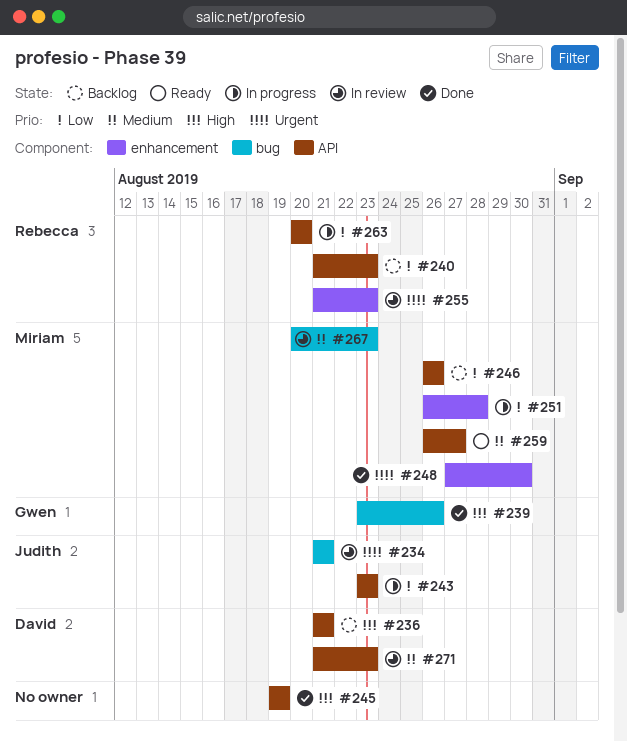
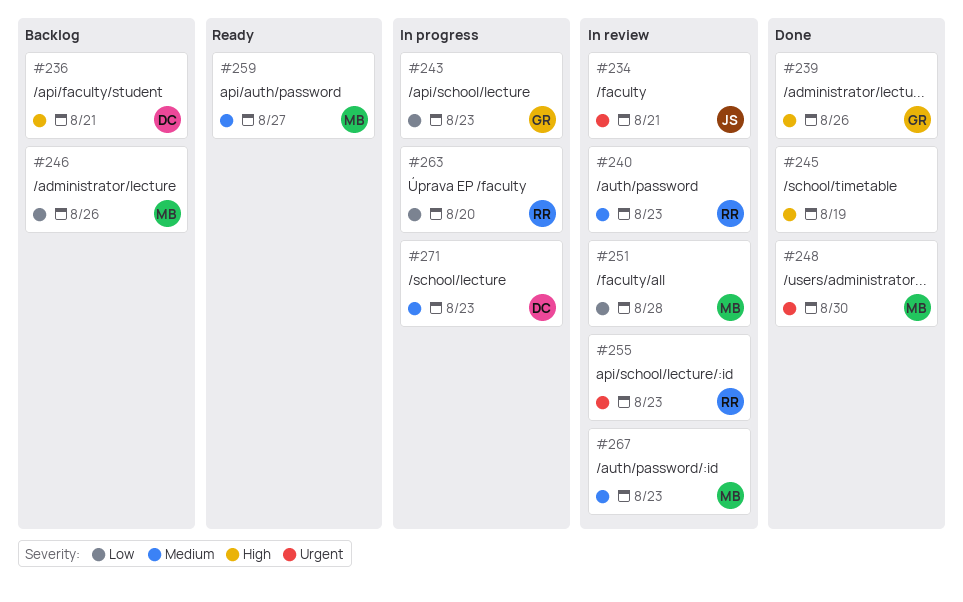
#240, status: Backlog -> In review
#240, priority: Low -> Medium
#243, owner: Judith -> Gwen
#251, status: In progress -> In review
#271, status: In review -> In progress

